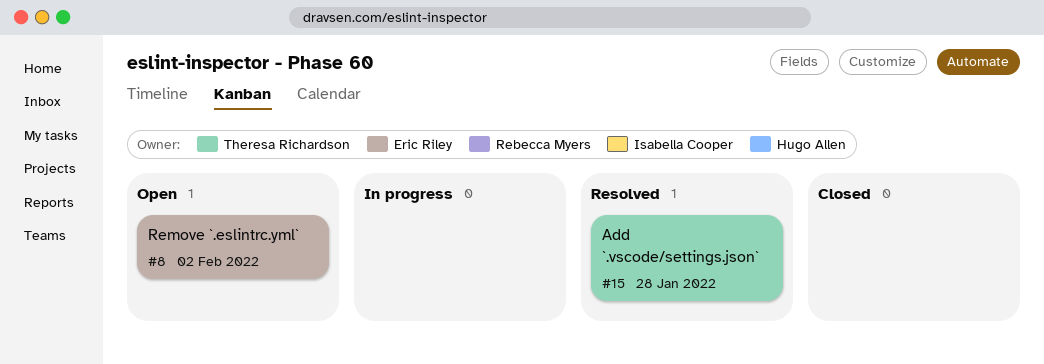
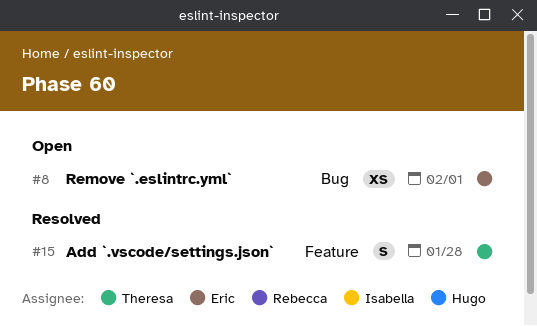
#8, due: Feb 2 -> Feb 1

